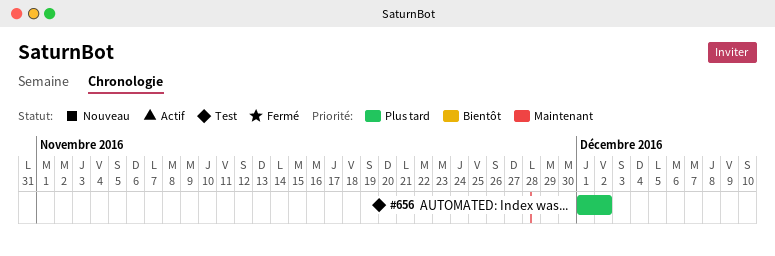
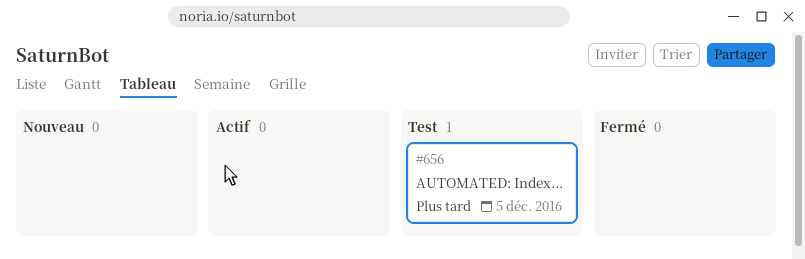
#656, due: Dec 2 -> Dec 5

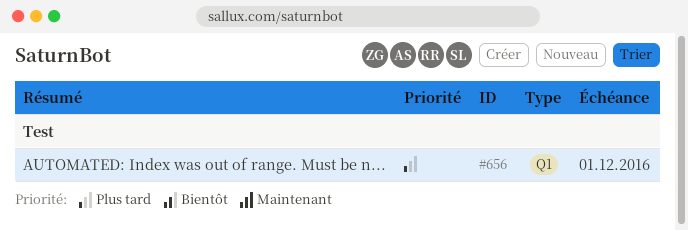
#656, due: Dec 5 -> Dec 1

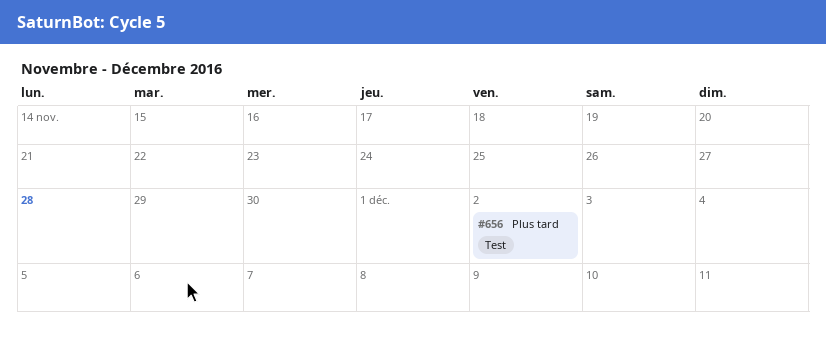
#656, due: Dec 1 -> Dec 2

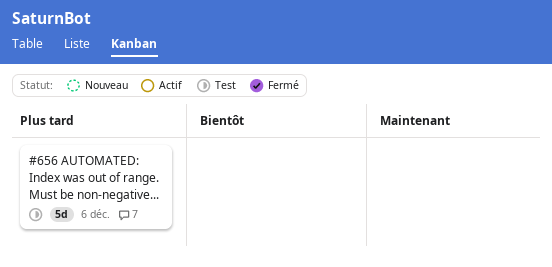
#656, due: Dec 2 -> Dec 6

